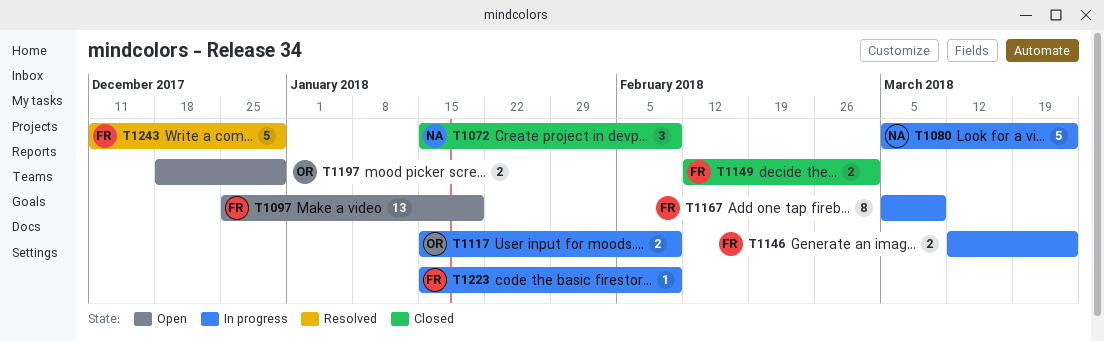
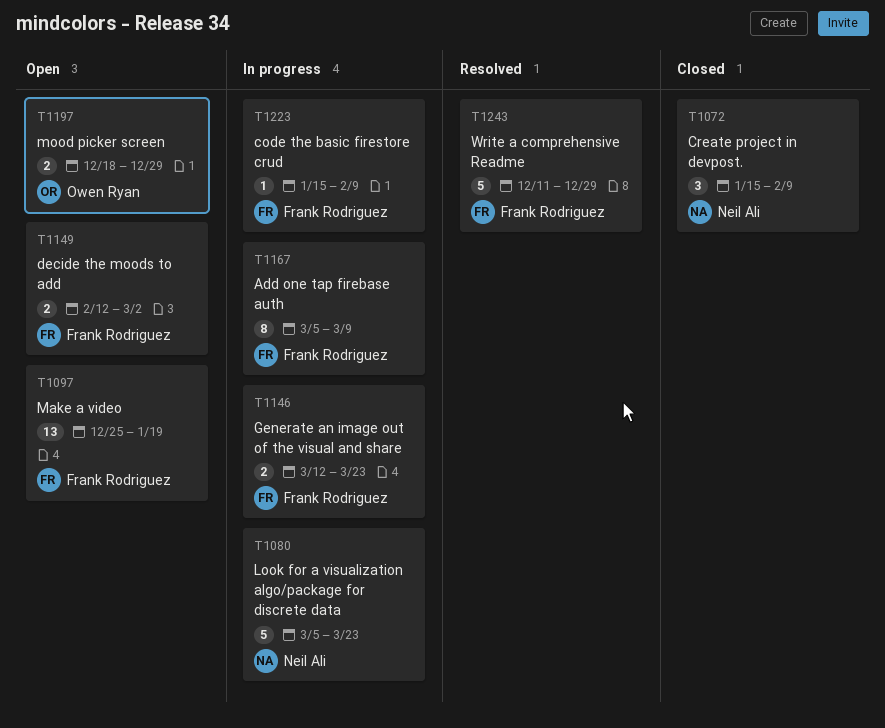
T1117: present -> none
T1149, status: Closed -> Open

